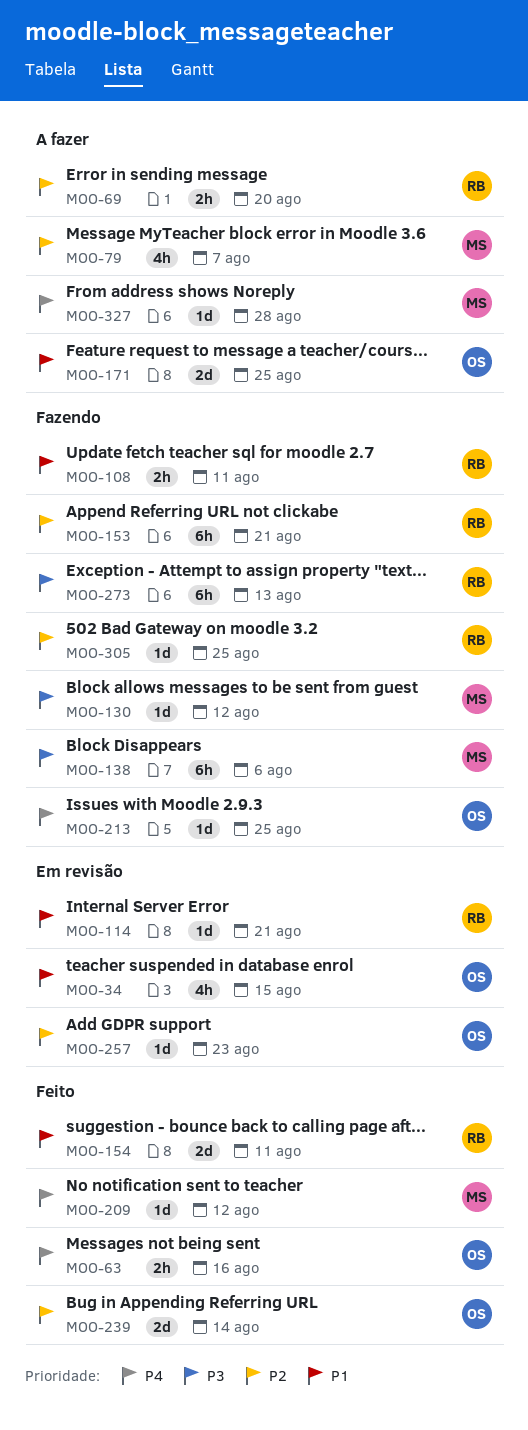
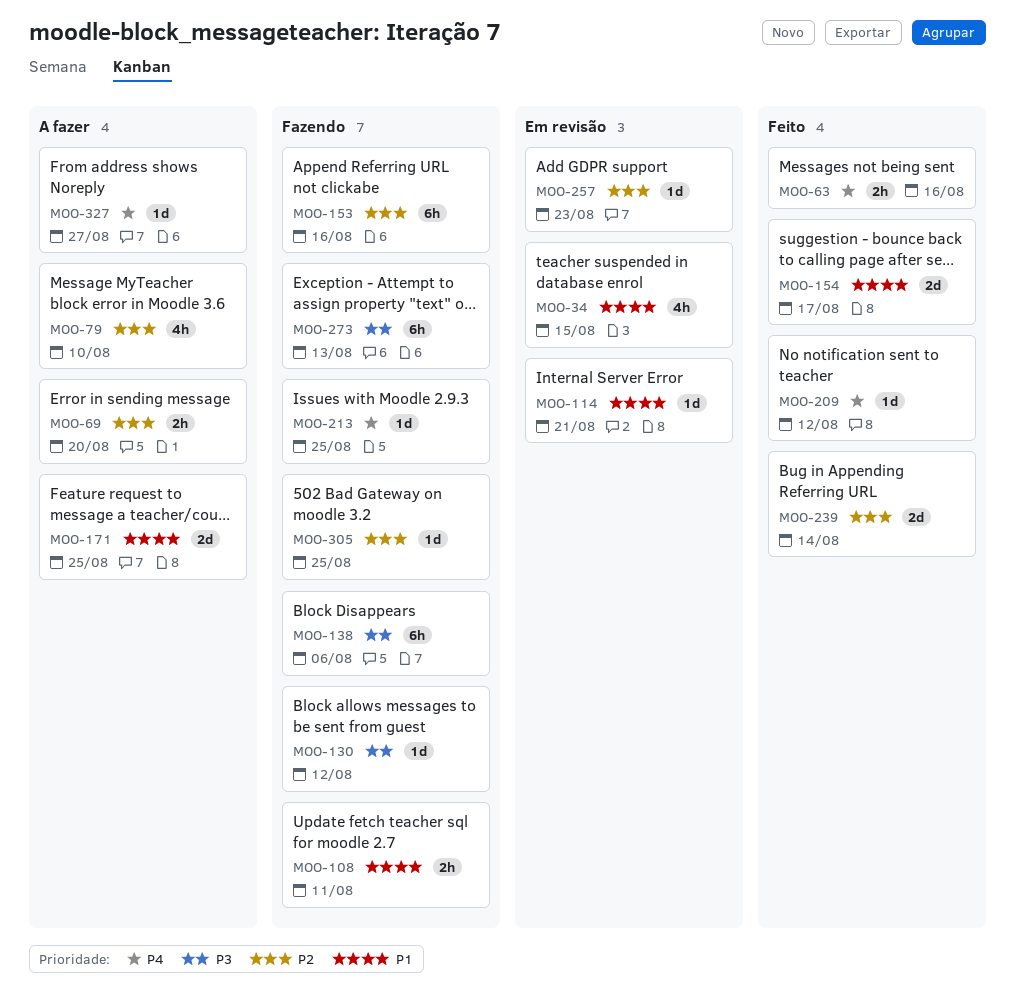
MOO-79, due: Aug 7 -> Aug 10
MOO-153, due: Aug 21 -> Aug 16
MOO-154, due: Aug 11 -> Aug 17
MOO-327, due: Aug 28 -> Aug 27

